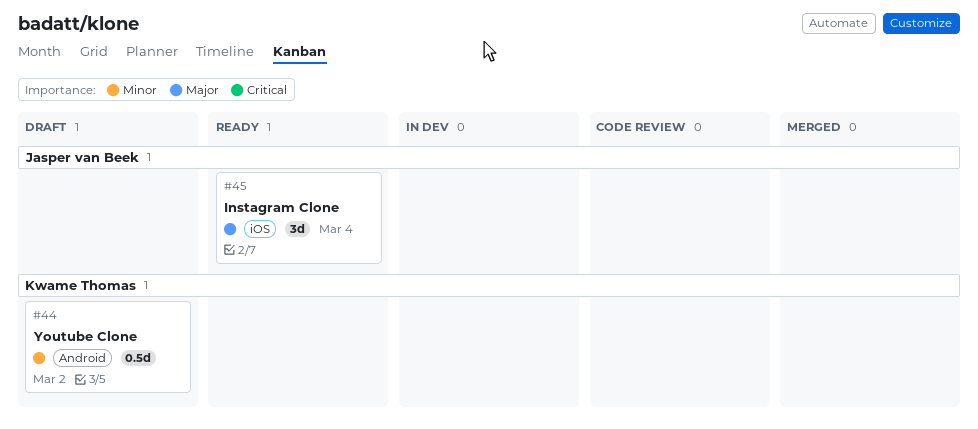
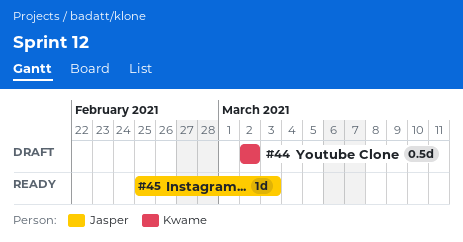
#45, estimate: 3d -> 1d
#45, due: Mar 4 -> Mar 3

